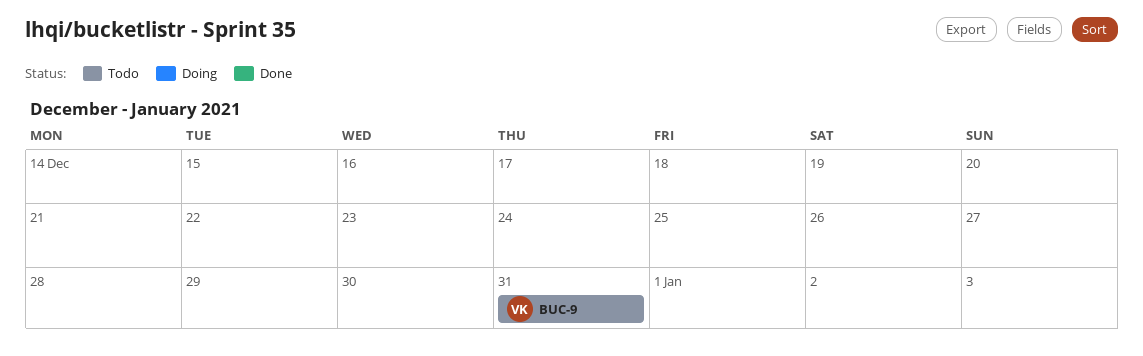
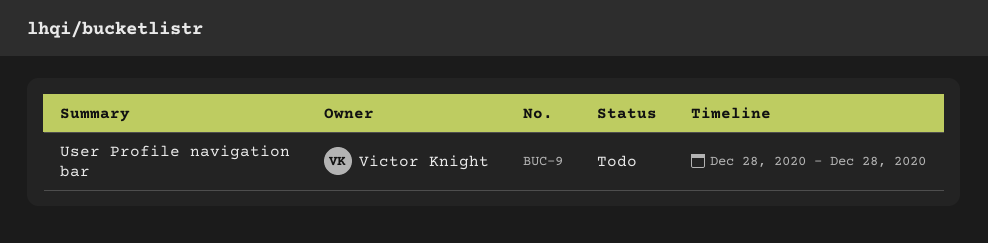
BUC-9, start: Dec 31 -> Dec 28
BUC-9, due: Dec 31 -> Dec 28

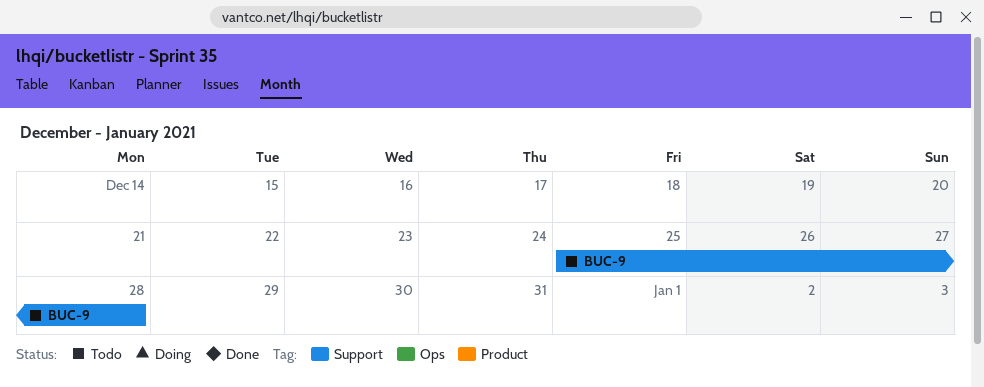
BUC-9, start: Dec 28 -> Dec 25

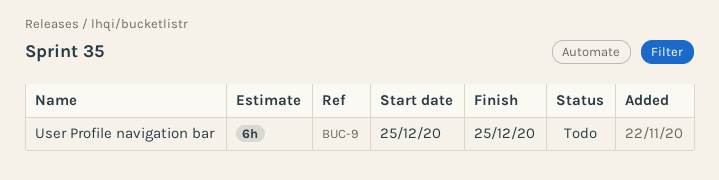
BUC-9, due: Dec 28 -> Dec 25

